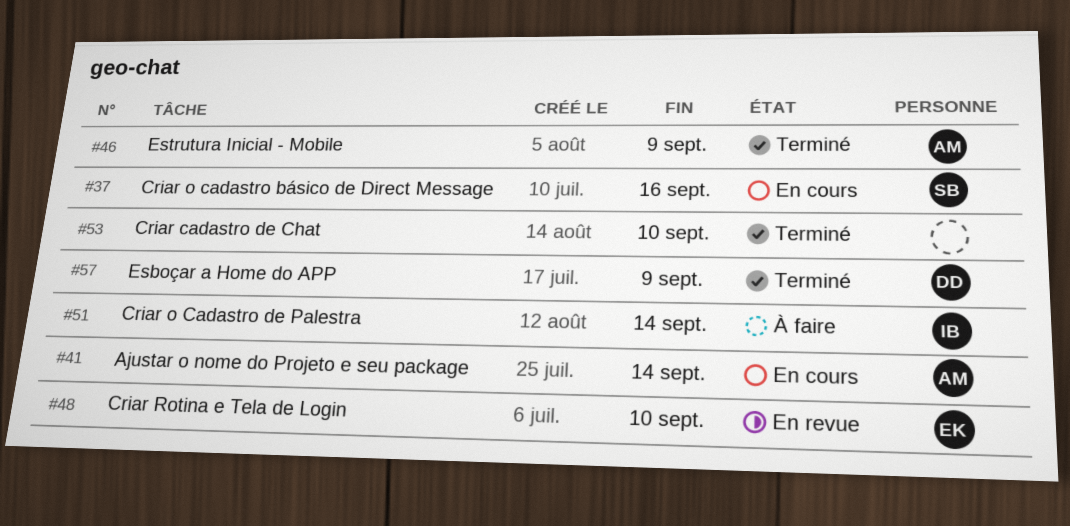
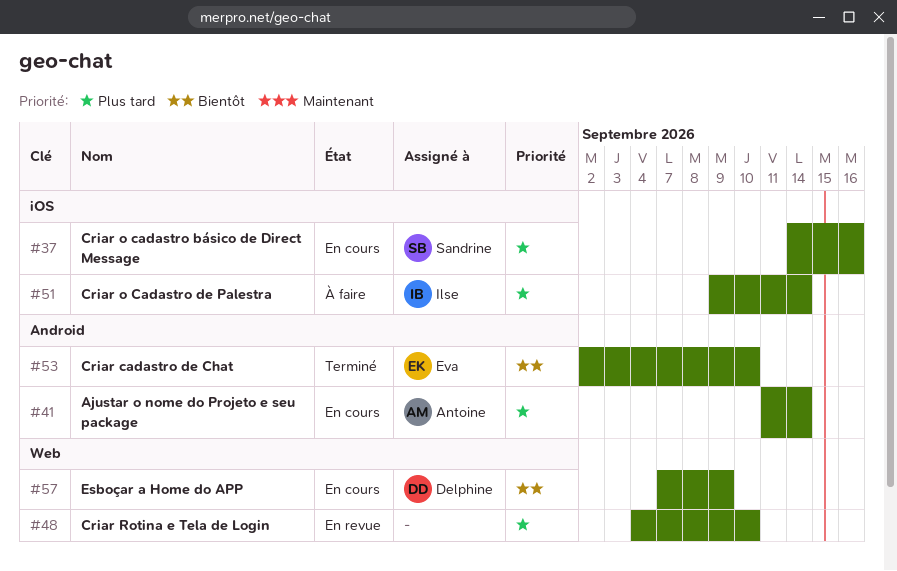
#46: present -> none
#48, owner: Eva -> none
#53, owner: none -> Eva
#57, status: Terminé -> En cours

